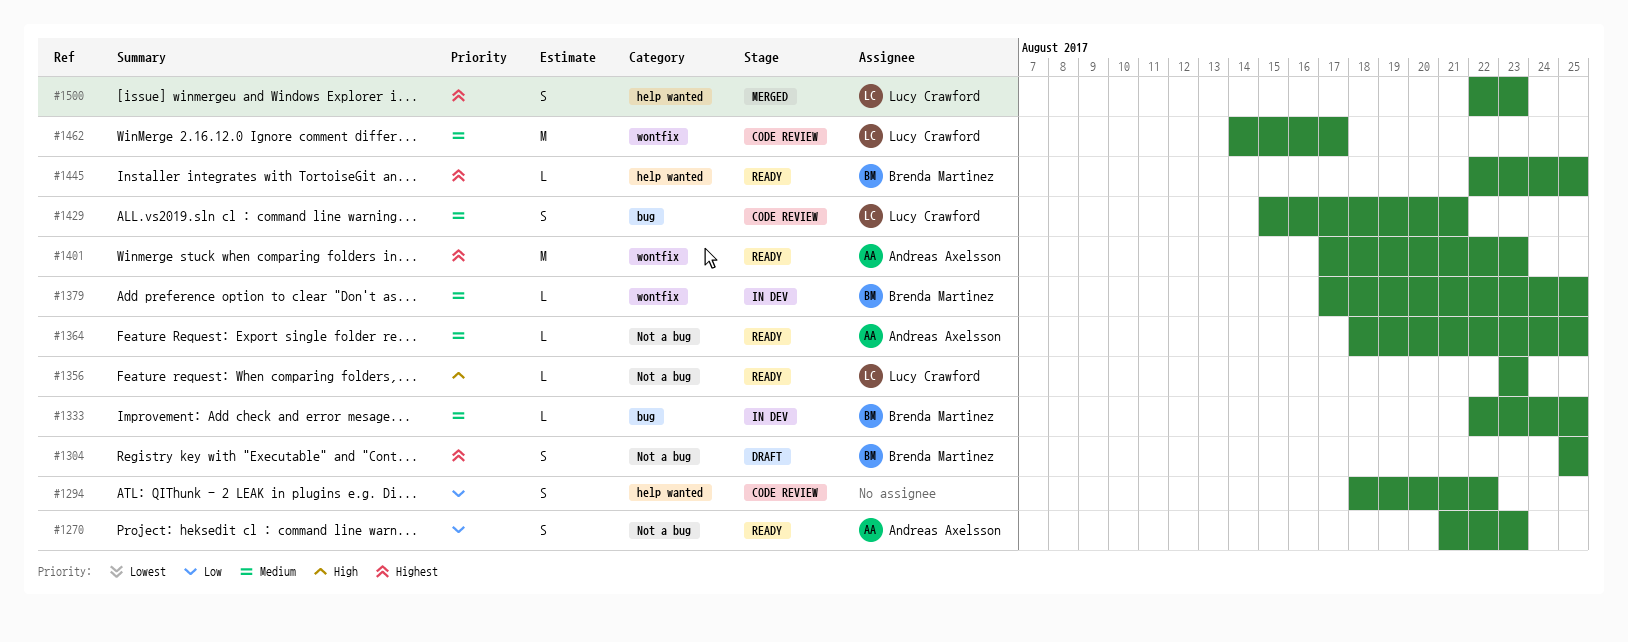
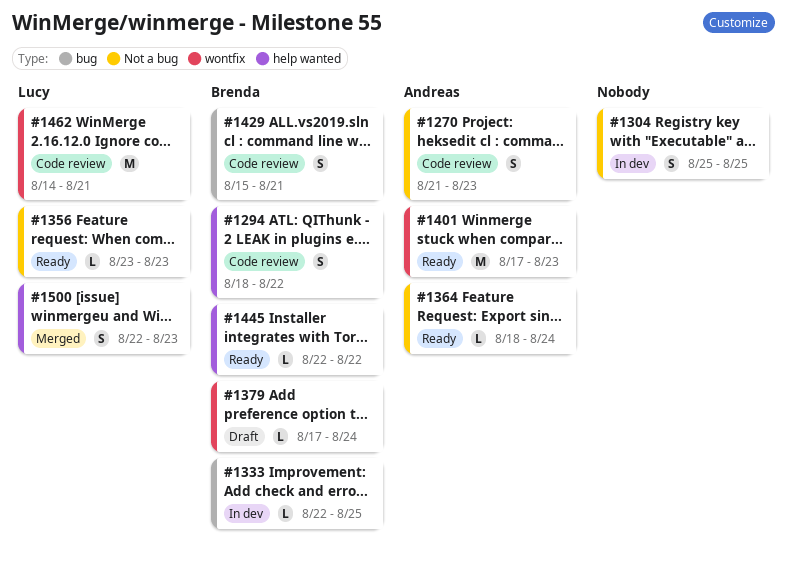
#1270, status: Ready -> Code review
#1294, owner: none -> Brenda Martinez
#1304, status: Draft -> In dev
#1304, owner: Brenda Martinez -> none
#1364, due: Aug 25 -> Aug 24
#1379, status: In dev -> Draft
#1379, due: Aug 25 -> Aug 24
#1429, owner: Lucy Crawford -> Brenda Martinez
#1445, due: Aug 25 -> Aug 22
#1462, due: Aug 17 -> Aug 21

